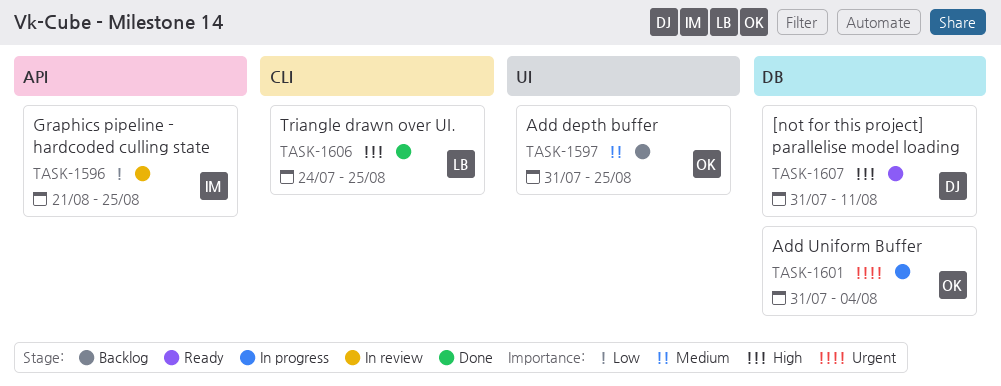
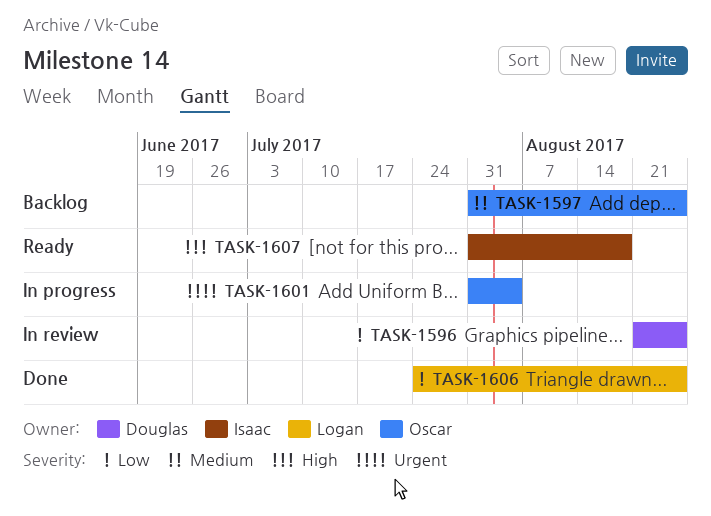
TASK-1596, owner: Isaac -> Douglas
TASK-1606, priority: High -> Low
TASK-1607, owner: Douglas -> Isaac
TASK-1607, due: Aug 11 -> Aug 18

